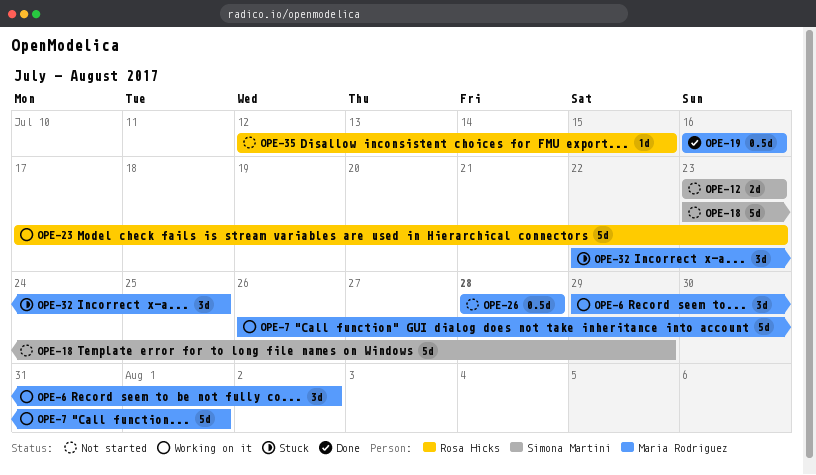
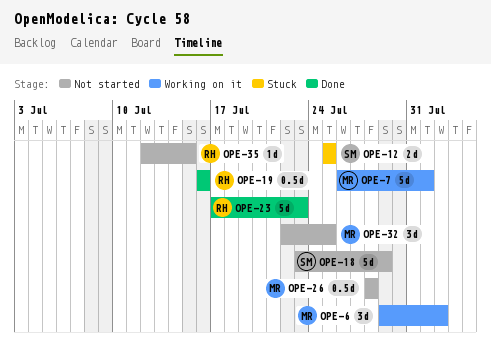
OPE-12, status: Not started -> Stuck
OPE-12, start: Jul 23 -> Jul 25
OPE-12, due: Jul 23 -> Jul 25
OPE-19, owner: Maria Rodriguez -> Rosa Hicks
OPE-23, status: Working on it -> Done
OPE-32, status: Stuck -> Not started

